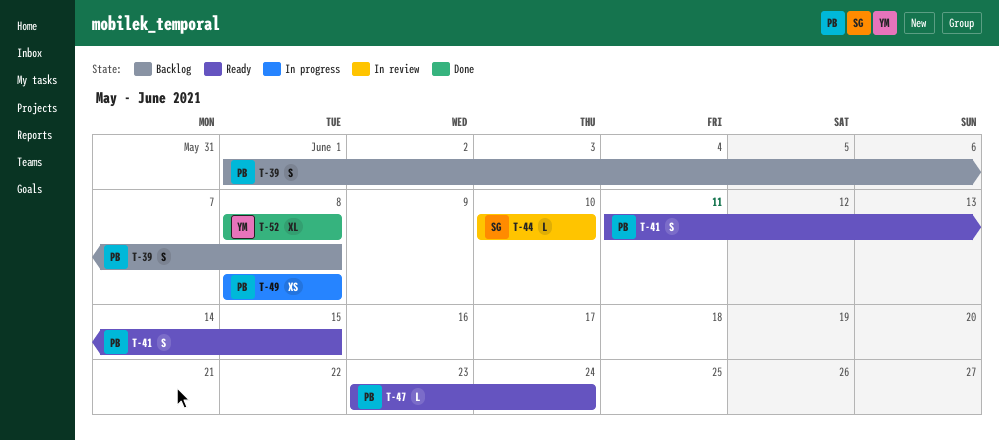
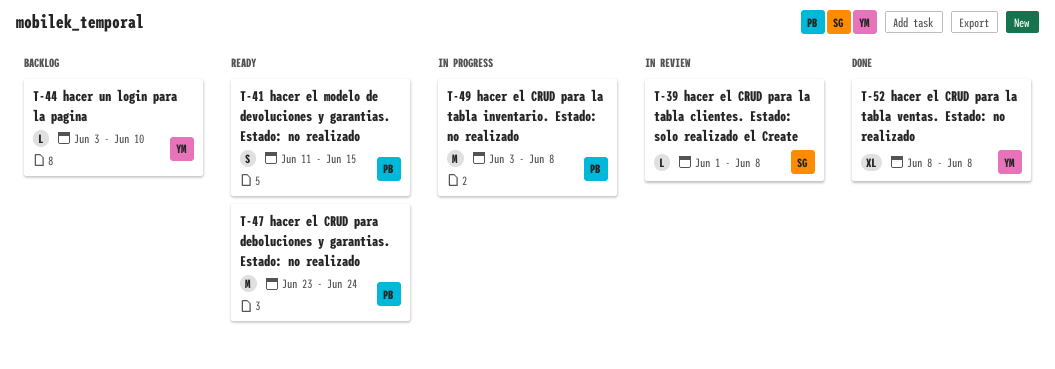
T-39, status: Backlog -> In review
T-39, owner: PB -> SG
T-39, estimate: S -> L
T-44, status: In review -> Backlog
T-44, owner: SG -> YM
T-44, start: Jun 10 -> Jun 3
T-47, estimate: L -> M
T-49, estimate: XS -> M
T-49, start: Jun 8 -> Jun 3

